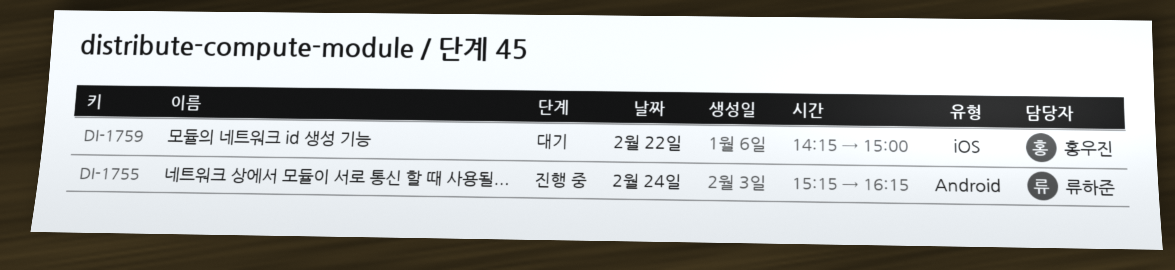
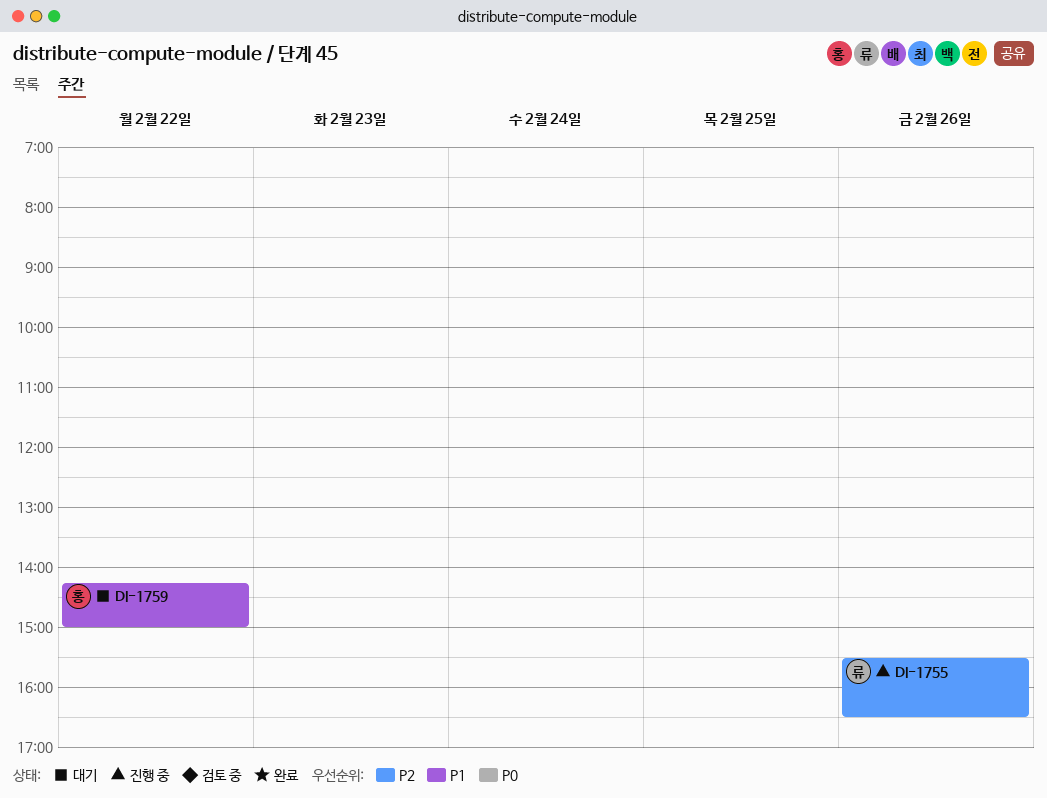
DI-1755, day: Feb 24 -> Feb 26
DI-1755, begins: 15:15 -> 15:30
DI-1755, ends: 16:15 -> 16:30

